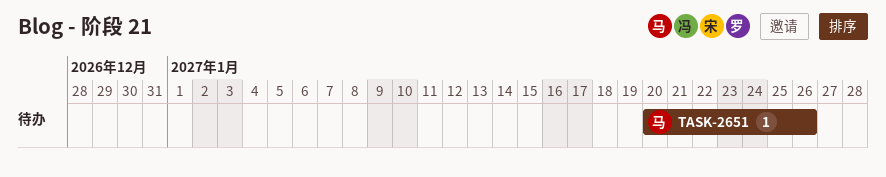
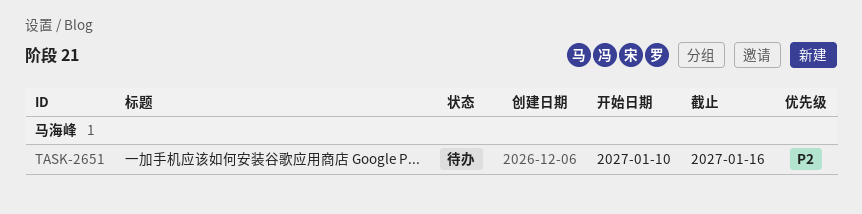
TASK-2651, start: Jan 20 -> Jan 10
TASK-2651, due: Jan 26 -> Jan 16

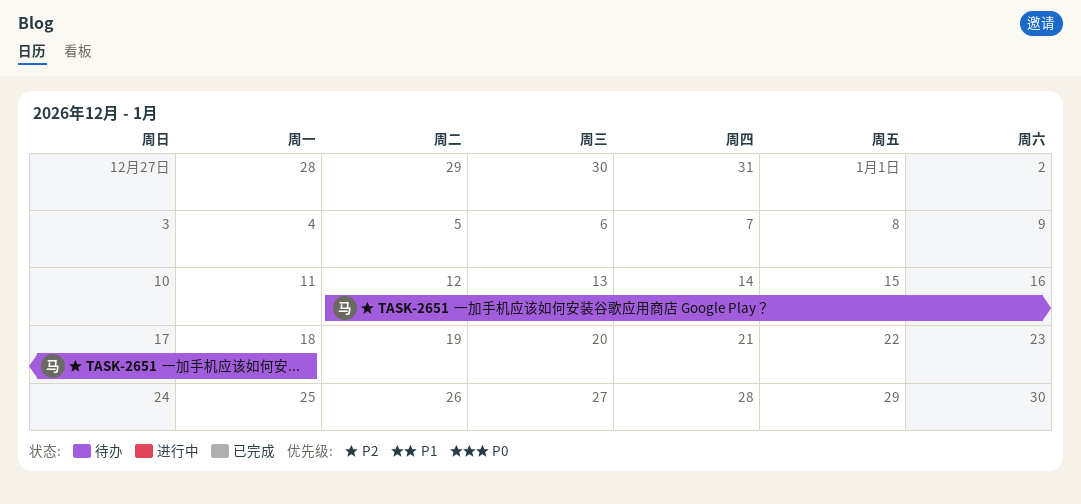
TASK-2651, start: Jan 10 -> Jan 12
TASK-2651, due: Jan 16 -> Jan 18

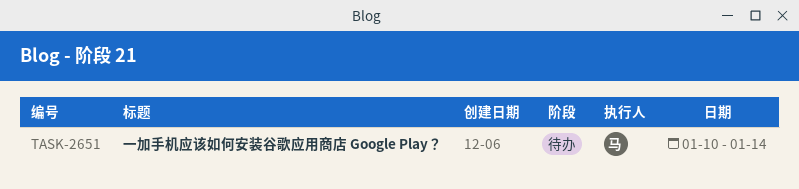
TASK-2651, start: Jan 12 -> Jan 10
TASK-2651, due: Jan 18 -> Jan 14

